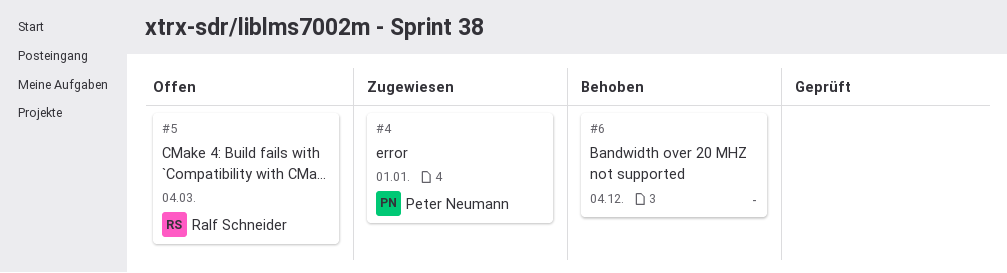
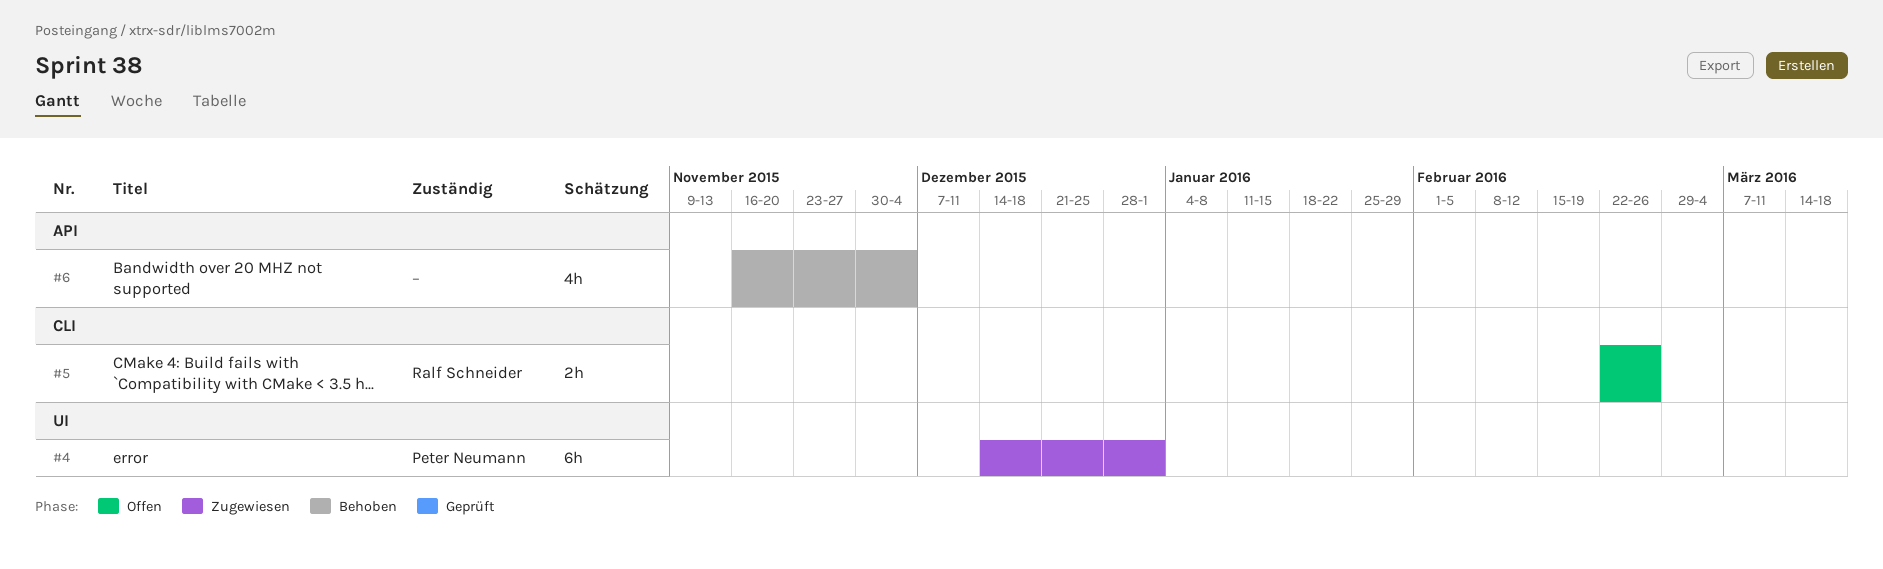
#5, due: Mar 4 -> Feb 26

